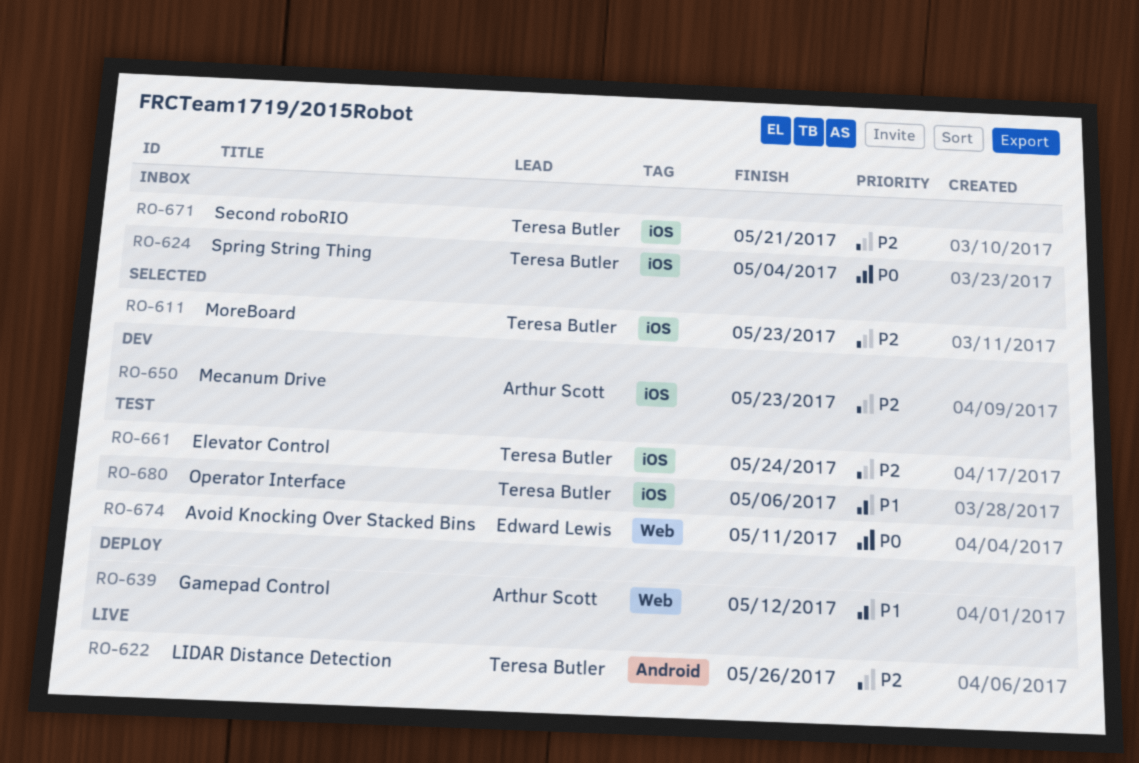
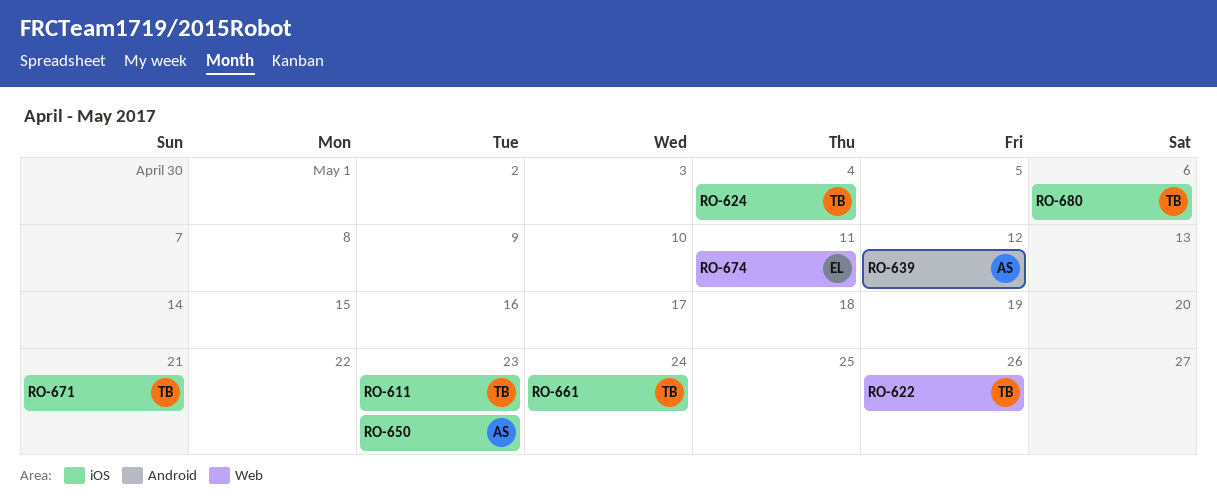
RO-622, label: Android -> Web
RO-639, label: Web -> Android

